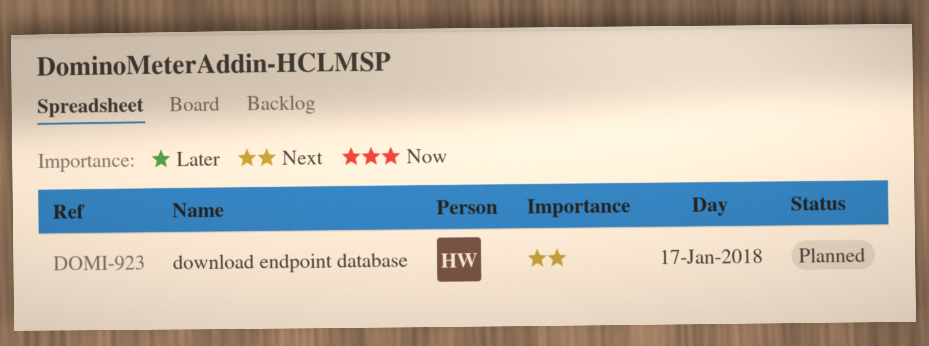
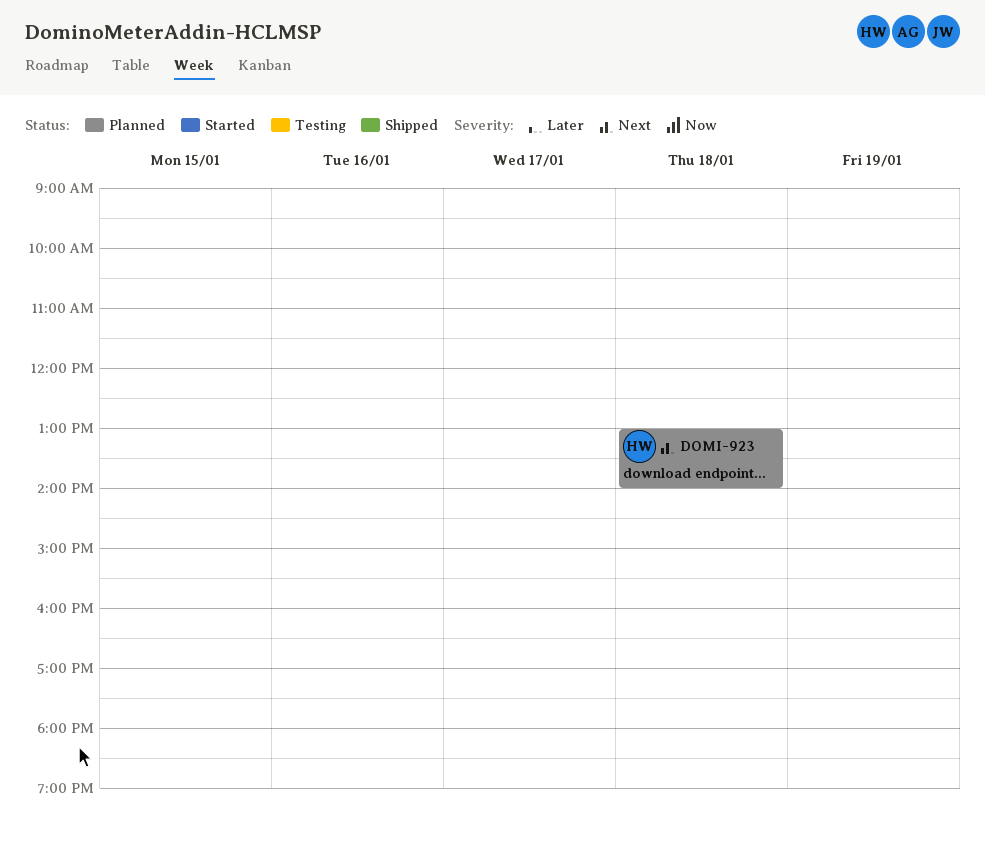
DOMI-923, day: Jan 17 -> Jan 18

